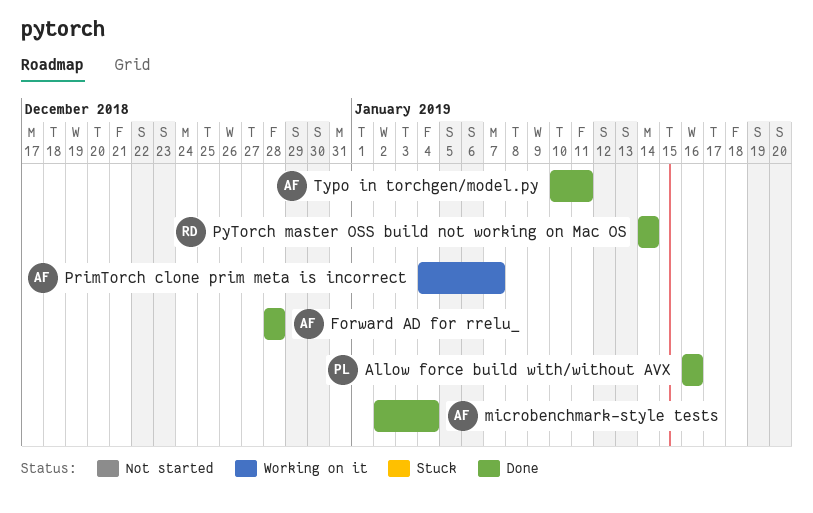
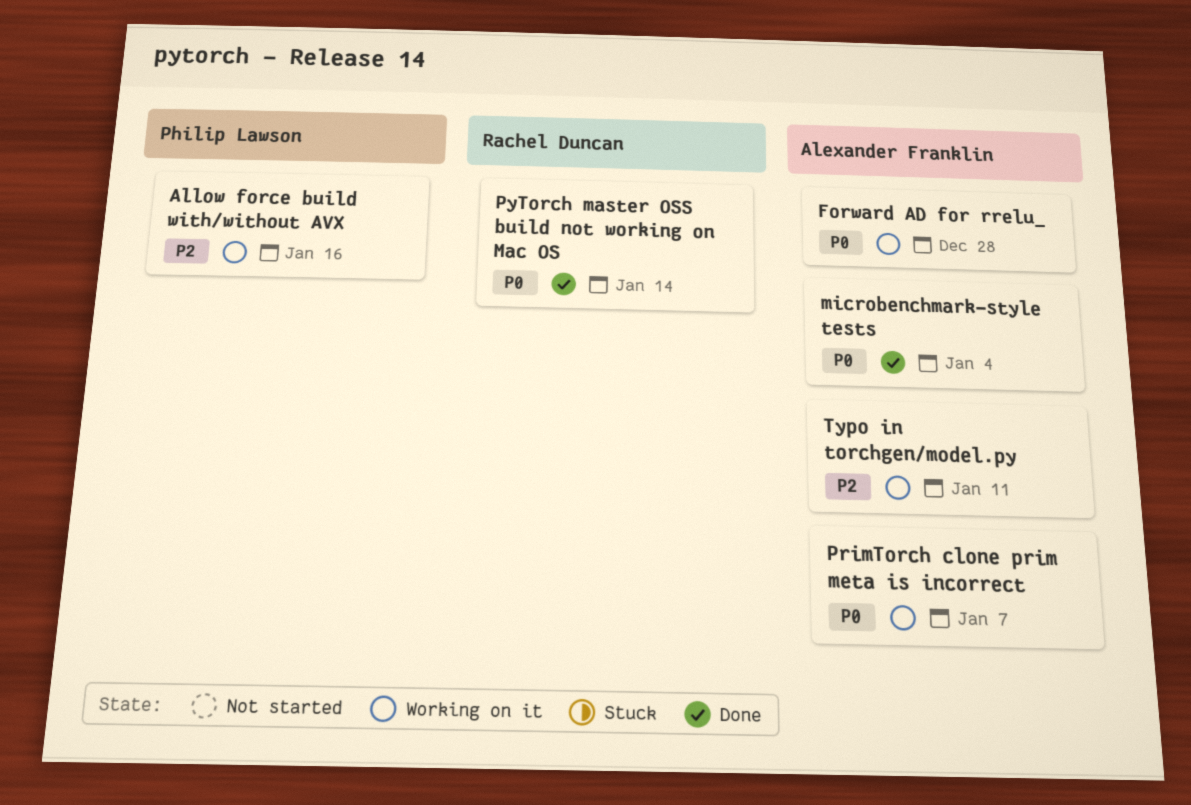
Allow force build with/without AVX, status: Done -> Working on it
Forward AD for rrelu_, status: Done -> Working on it
Typo in torchgen/model.py, status: Done -> Working on it

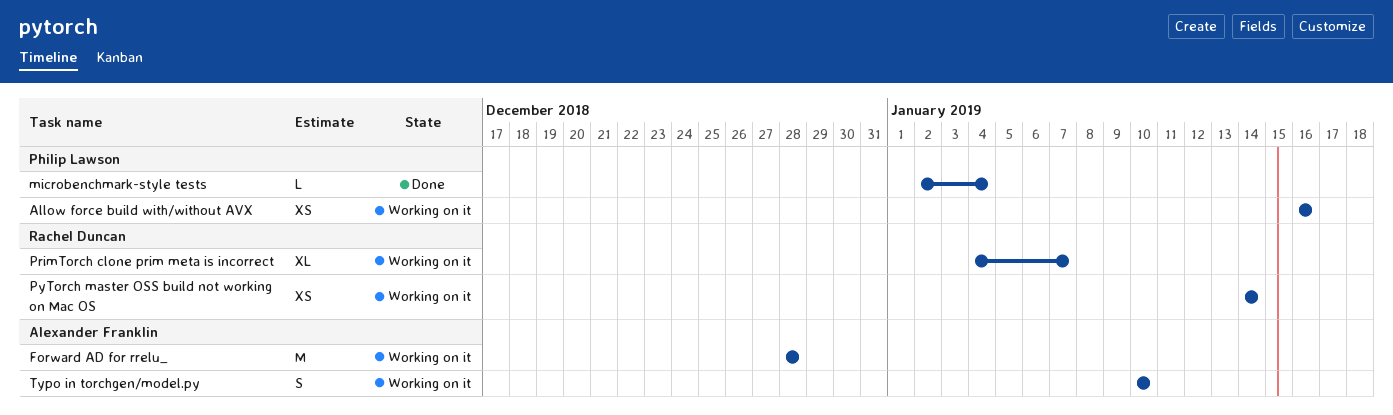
microbenchmark-style tests, owner: Alexander Franklin -> Philip Lawson
PrimTorch clone prim meta is incorrect, owner: Alexander Franklin -> Rachel Duncan
PyTorch master OSS build not working on Mac OS, status: Done -> Working on it
Typo in torchgen/model.py, due: Jan 11 -> Jan 10

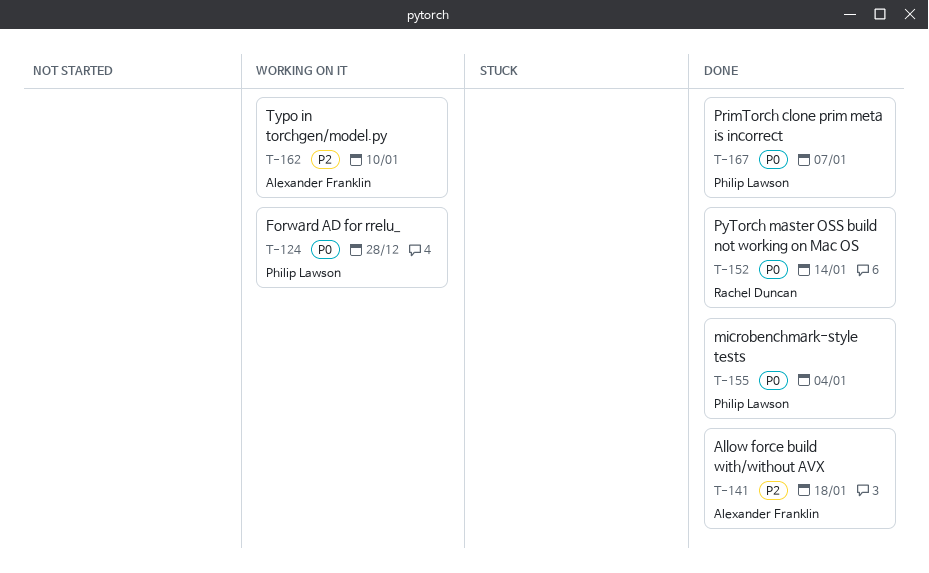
Allow force build with/without AVX, status: Working on it -> Done
Allow force build with/without AVX, owner: Philip Lawson -> Alexander Franklin
Allow force build with/without AVX, due: Jan 16 -> Jan 18
Forward AD for rrelu_, owner: Alexander Franklin -> Philip Lawson
PrimTorch clone prim meta is incorrect, status: Working on it -> Done
PrimTorch clone prim meta is incorrect, owner: Rachel Duncan -> Philip Lawson
PyTorch master OSS build not working on Mac OS, status: Working on it -> Done

